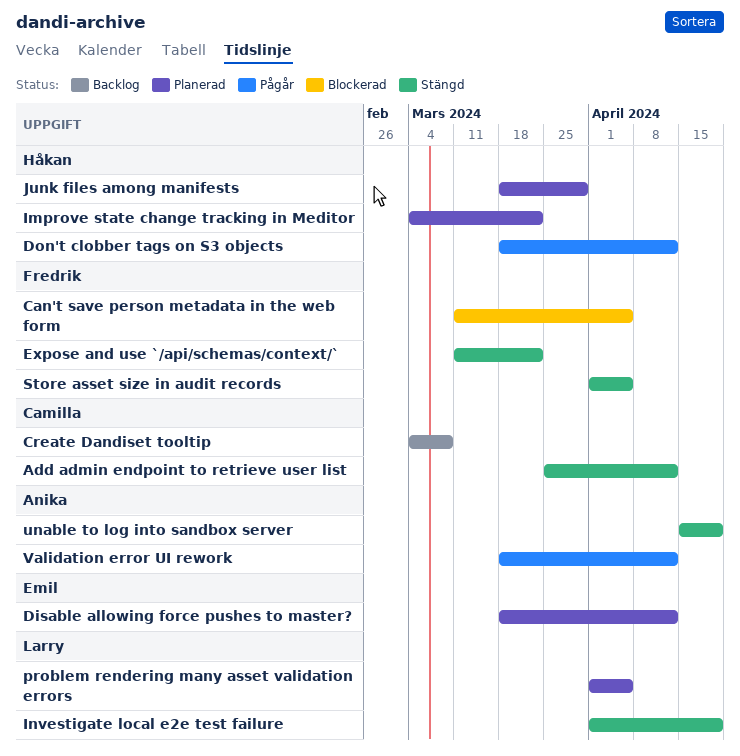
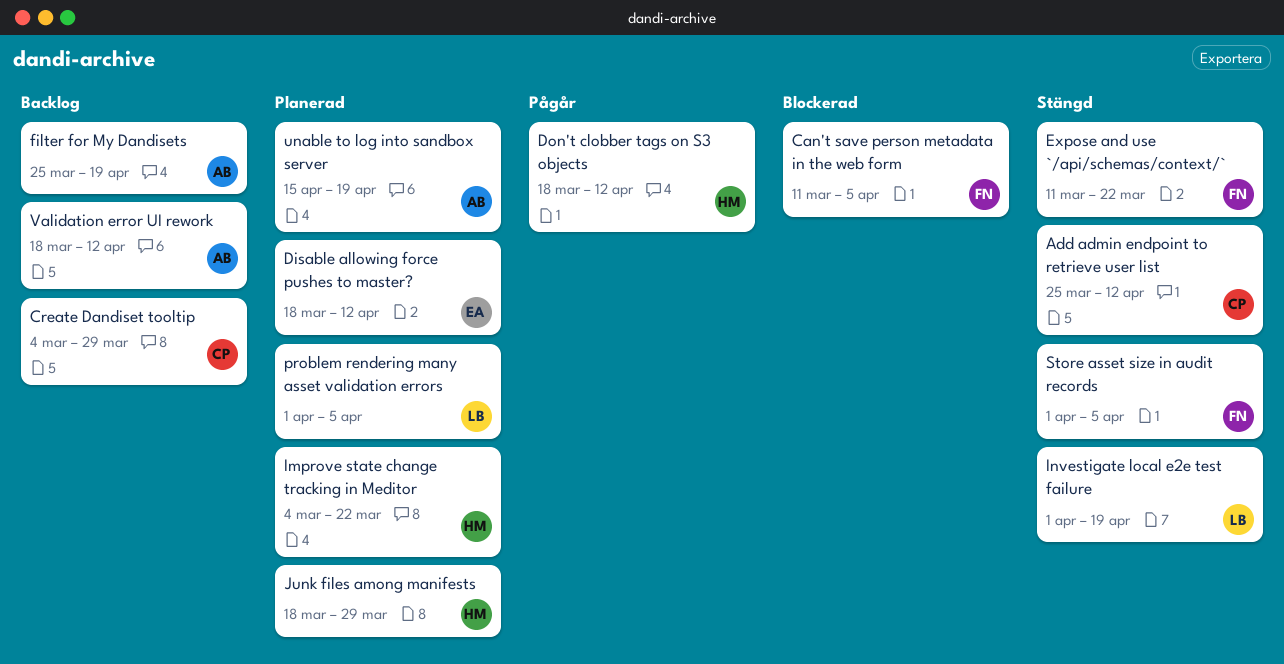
Create Dandiset tooltip, due: Mar 8 -> Mar 29
filter for My Dandisets: none -> present
unable to log into sandbox server, status: Stängd -> Planerad
Validation error UI rework, status: Pågår -> Backlog

